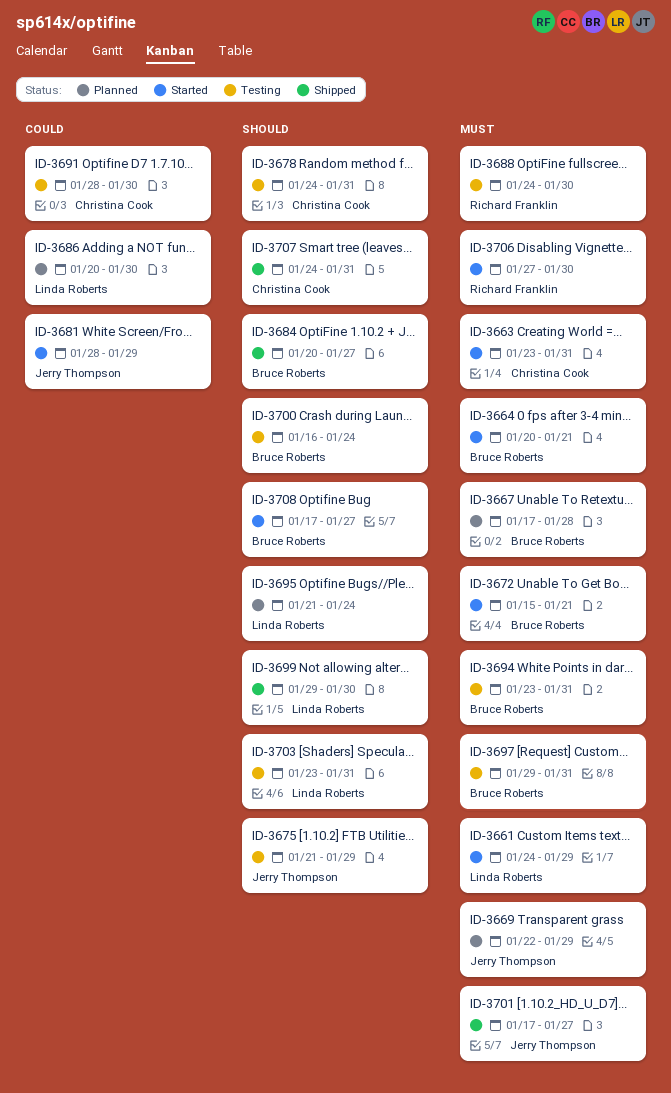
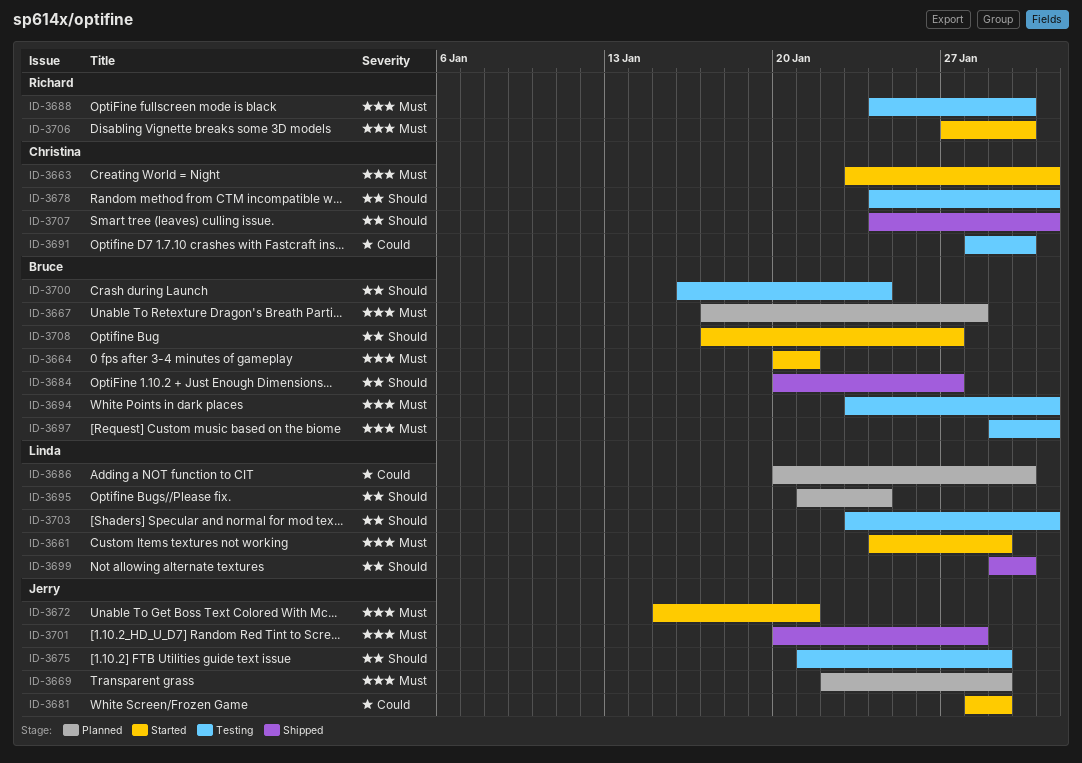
ID-3672, owner: Bruce Roberts -> Jerry Thompson
ID-3701, start: Jan 17 -> Jan 20
ID-3701, due: Jan 27 -> Jan 28

